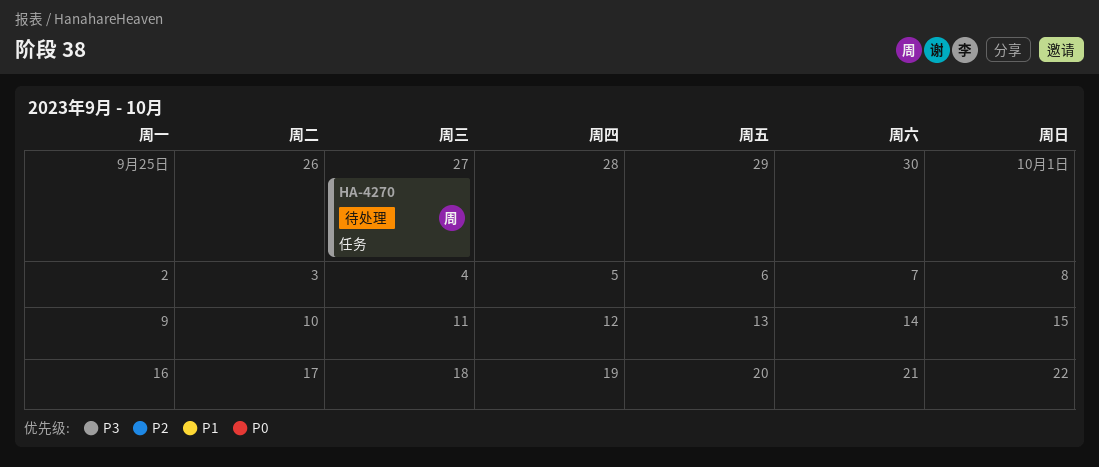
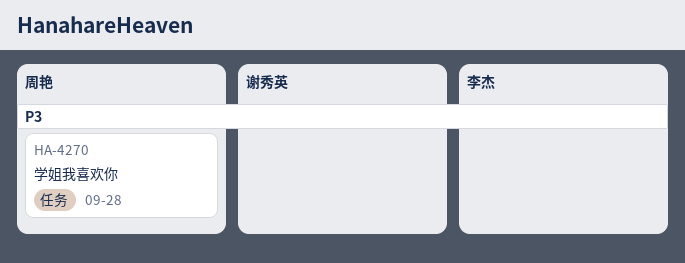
HA-4270, due: Sep 27 -> Sep 28

